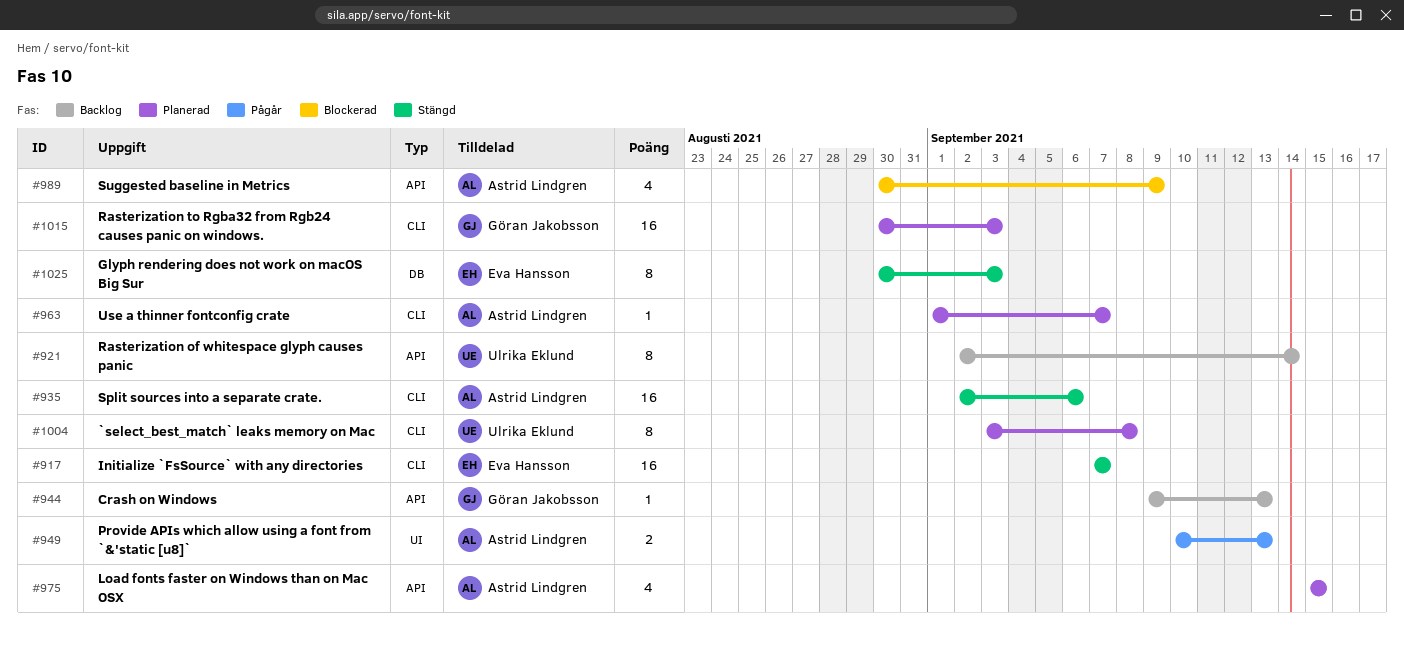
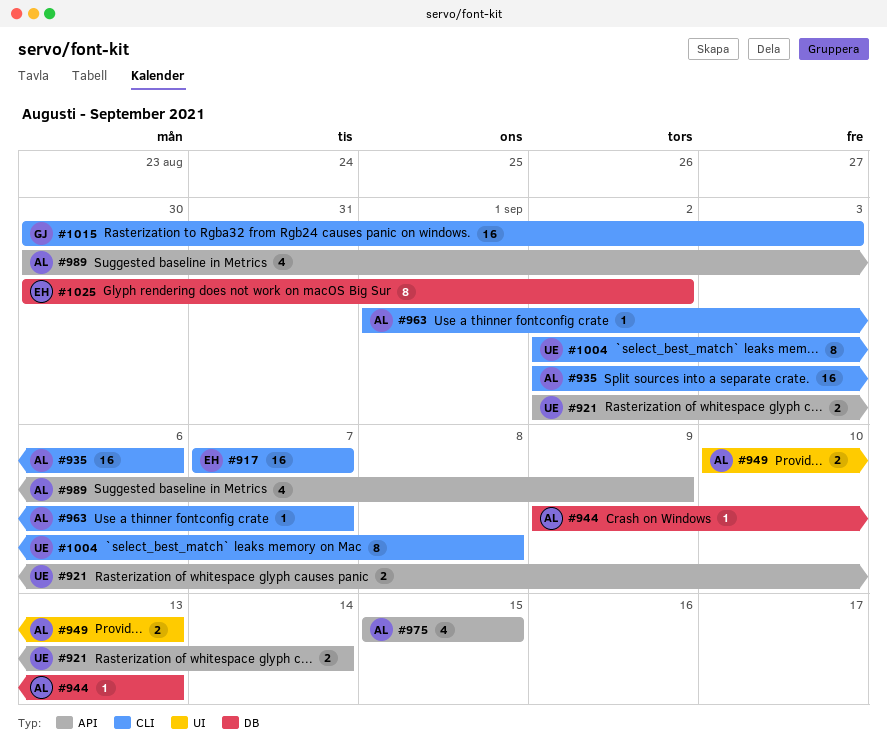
#921, estimate: 8 -> 2
#944, owner: Göran Jakobsson -> Astrid Lindgren
#944, label: API -> DB
#1004, start: Sep 3 -> Sep 2
#1025, due: Sep 3 -> Sep 2

